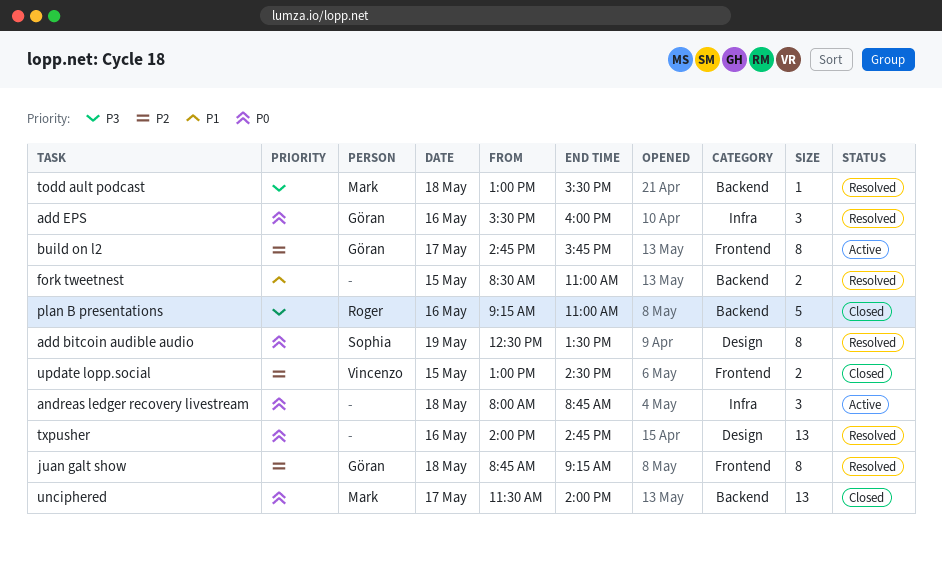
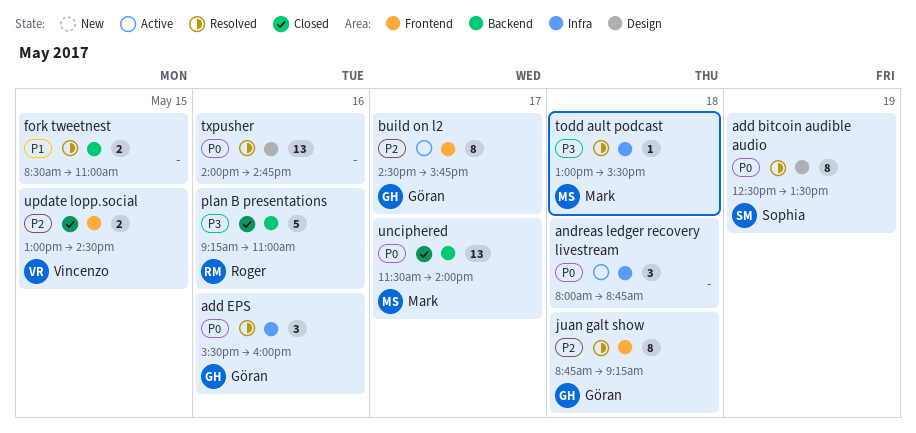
build on l2, begins: 14:45 -> 14:30
todd ault podcast, label: Backend -> Infra

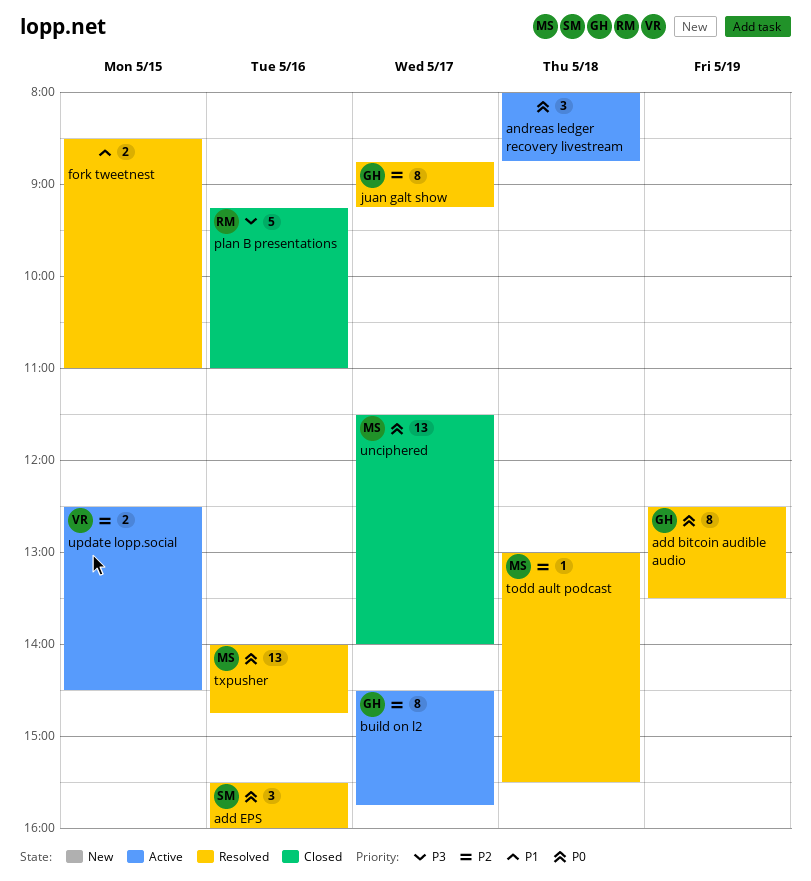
add bitcoin audible audio, owner: Sophia -> Göran
add EPS, owner: Göran -> Sophia
juan galt show, day: May 18 -> May 17
todd ault podcast, priority: P3 -> P2
txpusher, owner: none -> Mark
update lopp.social, status: Closed -> Active
update lopp.social, begins: 13:00 -> 12:30

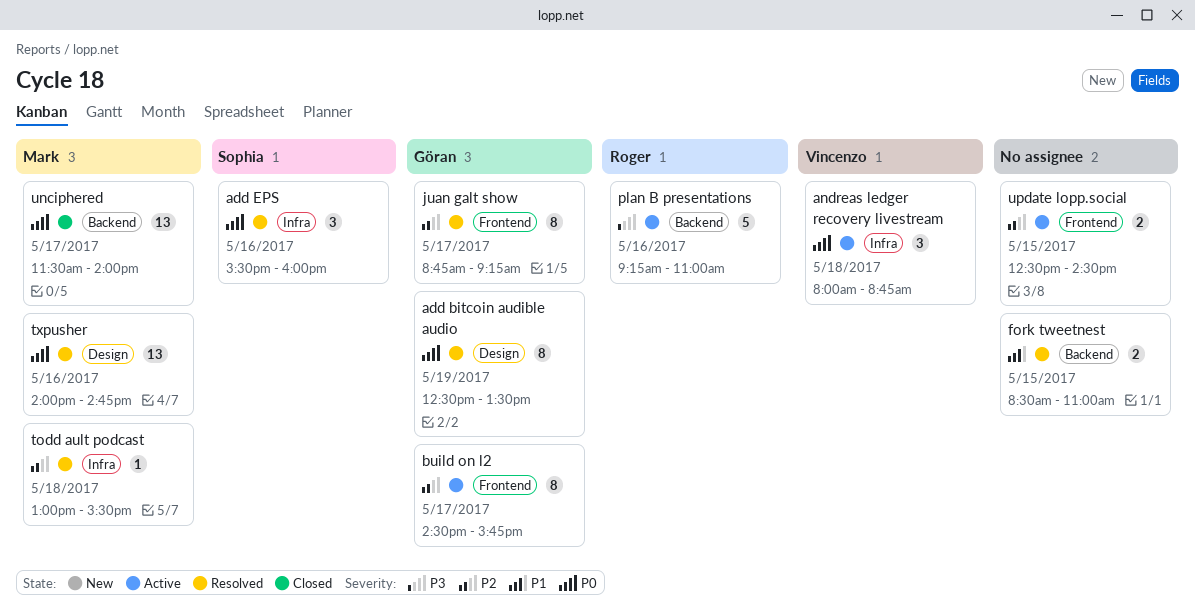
andreas ledger recovery livestream, owner: none -> Vincenzo
plan B presentations, status: Closed -> Active
update lopp.social, owner: Vincenzo -> none

